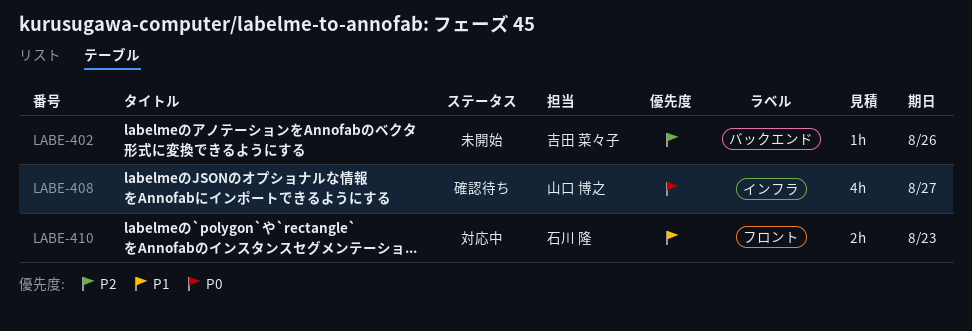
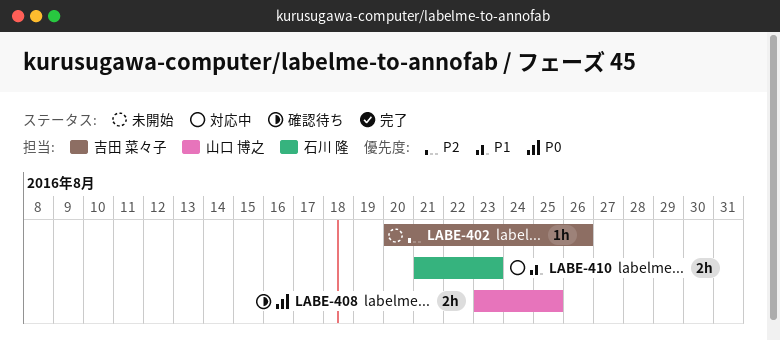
LABE-408, estimate: 4h -> 2h
LABE-408, due: Aug 27 -> Aug 25

